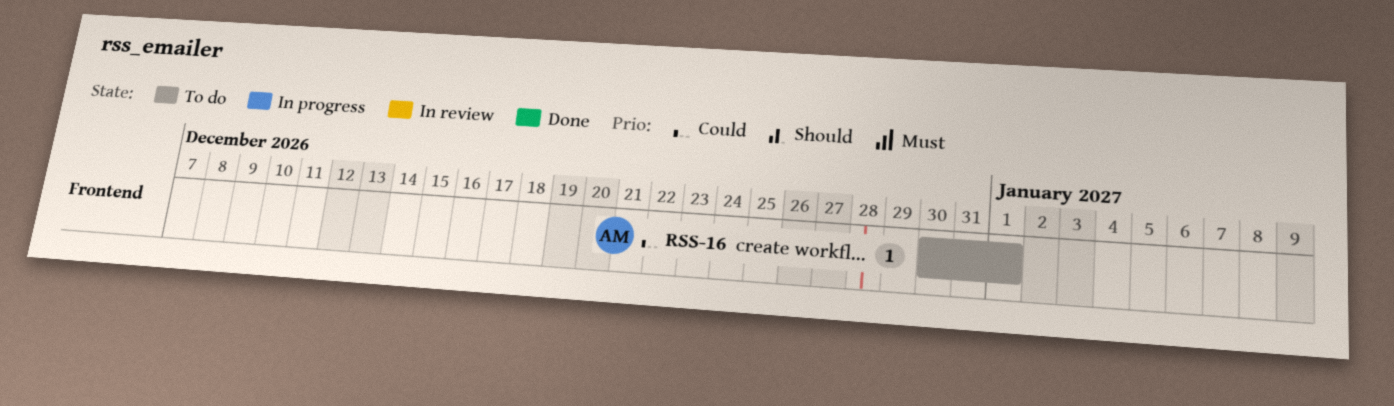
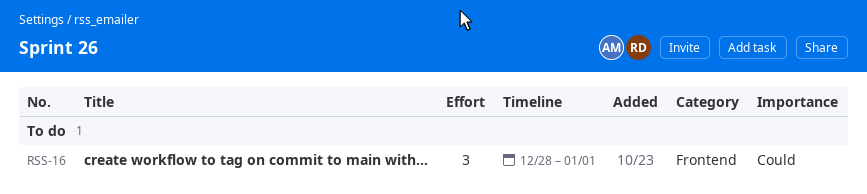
RSS-16, estimate: 1 -> 3
RSS-16, start: Dec 30 -> Dec 28

